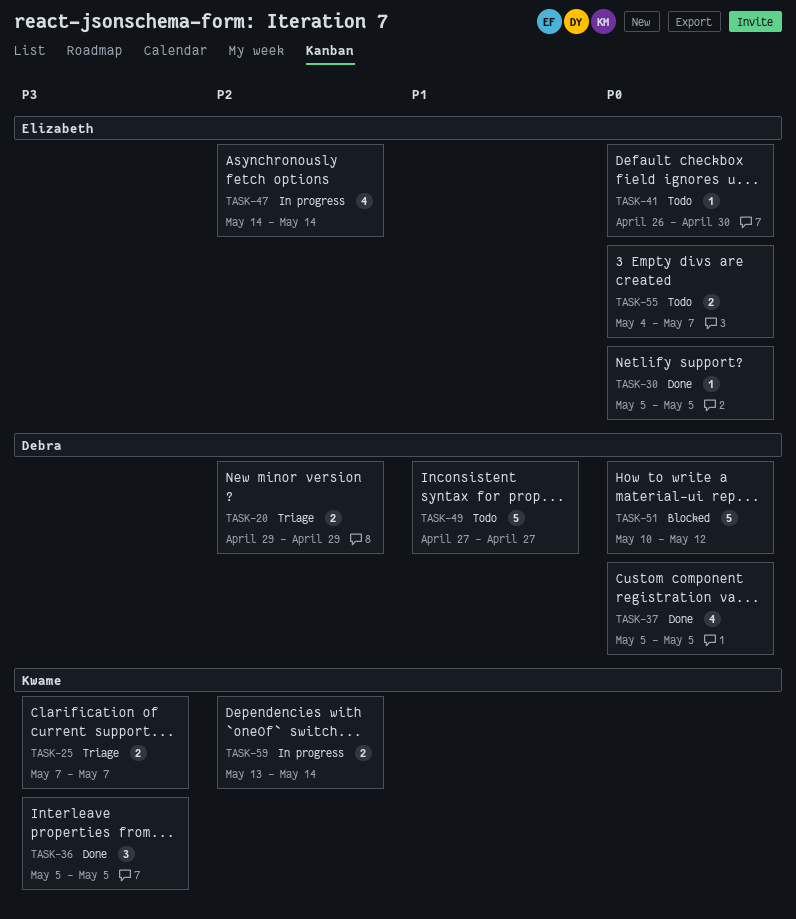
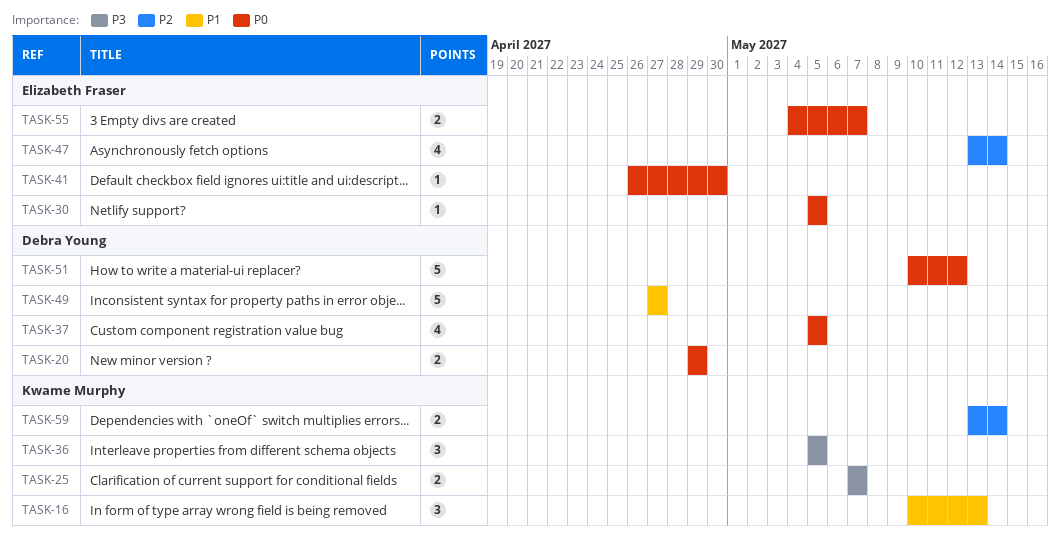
TASK-16: none -> present
TASK-20, priority: P2 -> P0
TASK-47, start: May 14 -> May 13

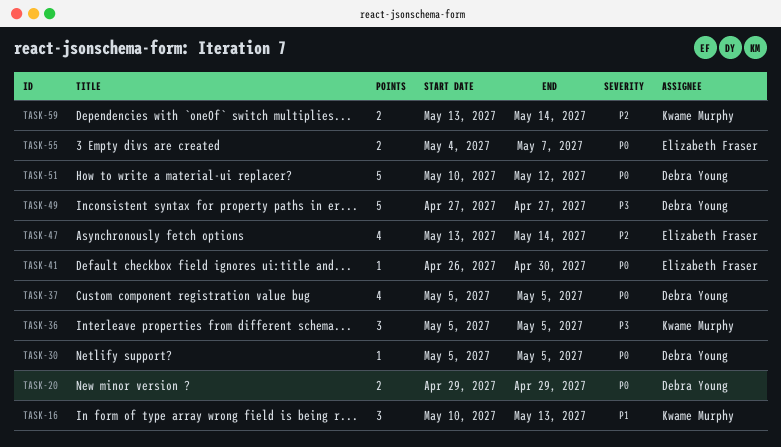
TASK-25: present -> none
TASK-30, owner: Elizabeth Fraser -> Debra Young
TASK-49, priority: P1 -> P3

